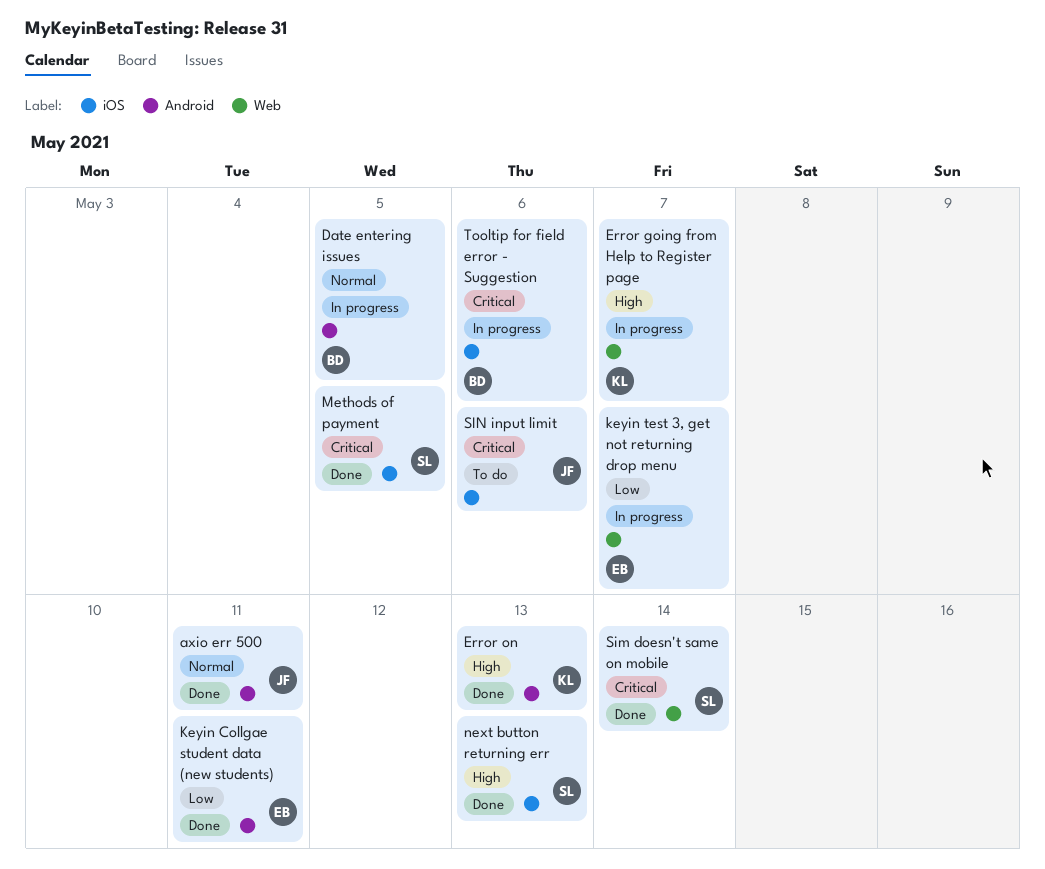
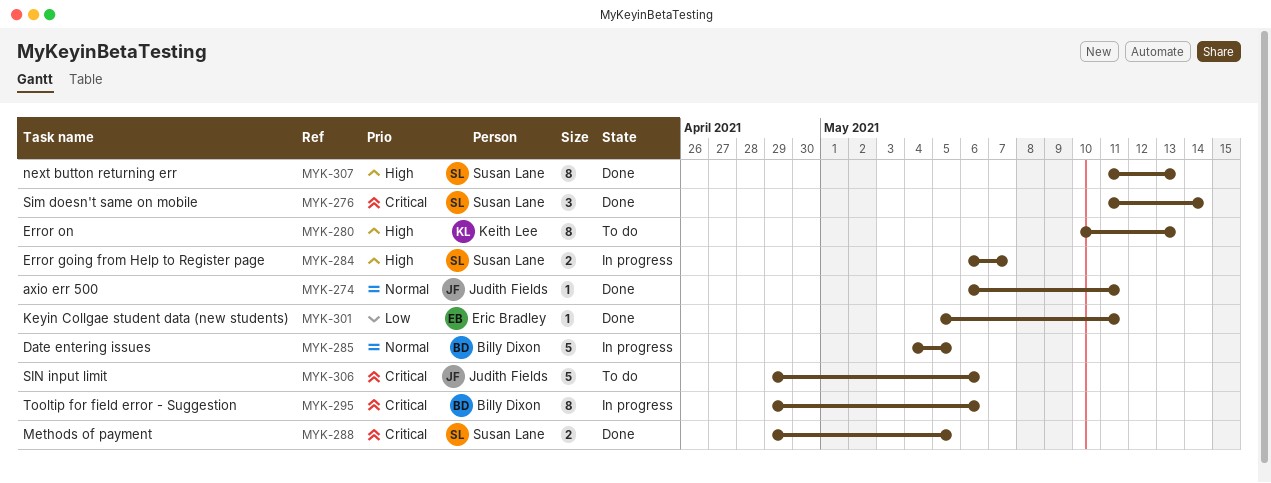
Error going from Help to Register page, owner: Keith Lee -> Susan Lane
Error on, status: Done -> To do
keyin test 3, get not returning drop menu: present -> none

